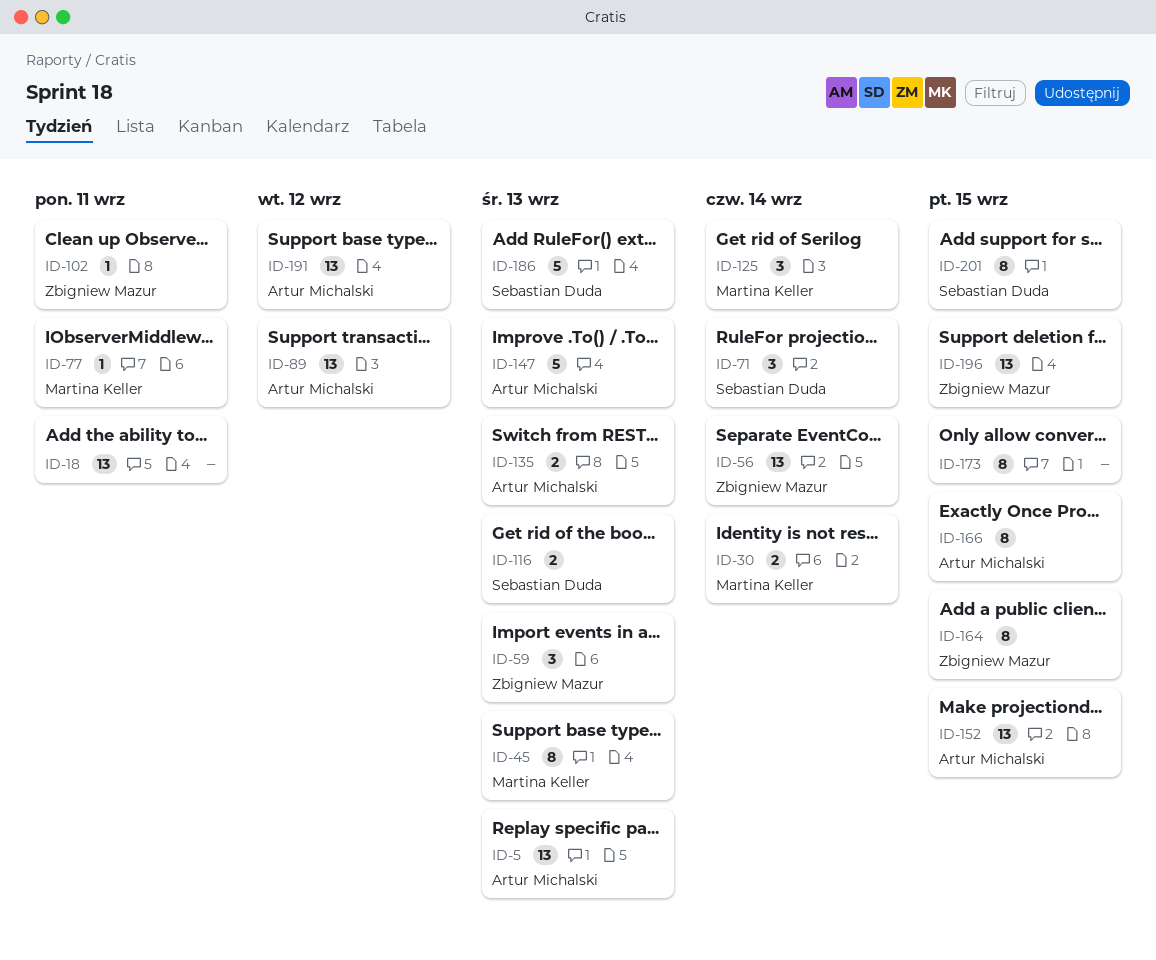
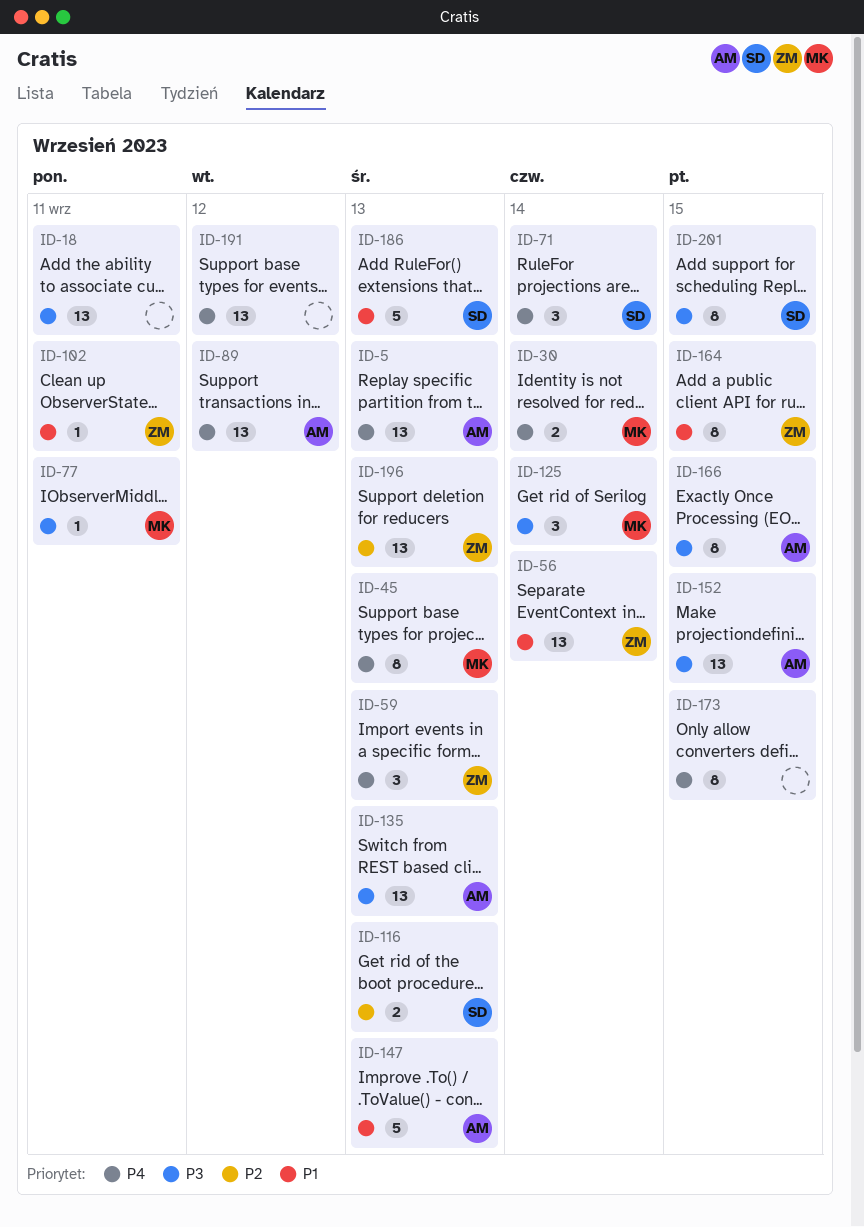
ID-135, estimate: 2 -> 13
ID-191, owner: Artur Michalski -> none
ID-196, due: Sep 15 -> Sep 13

